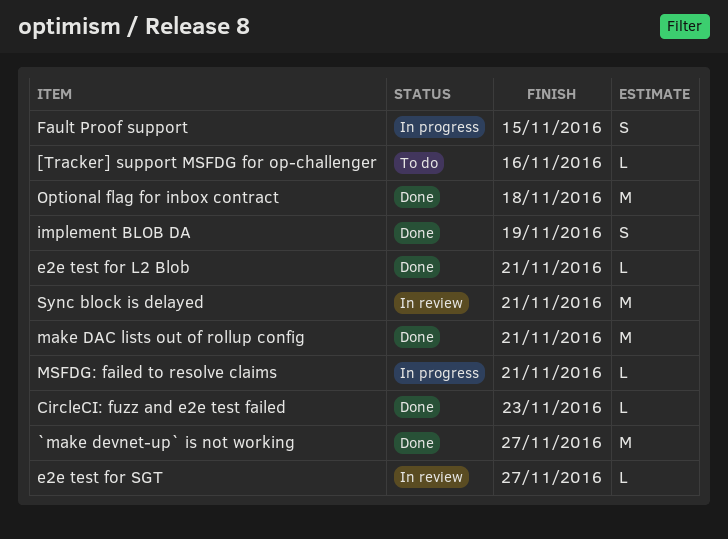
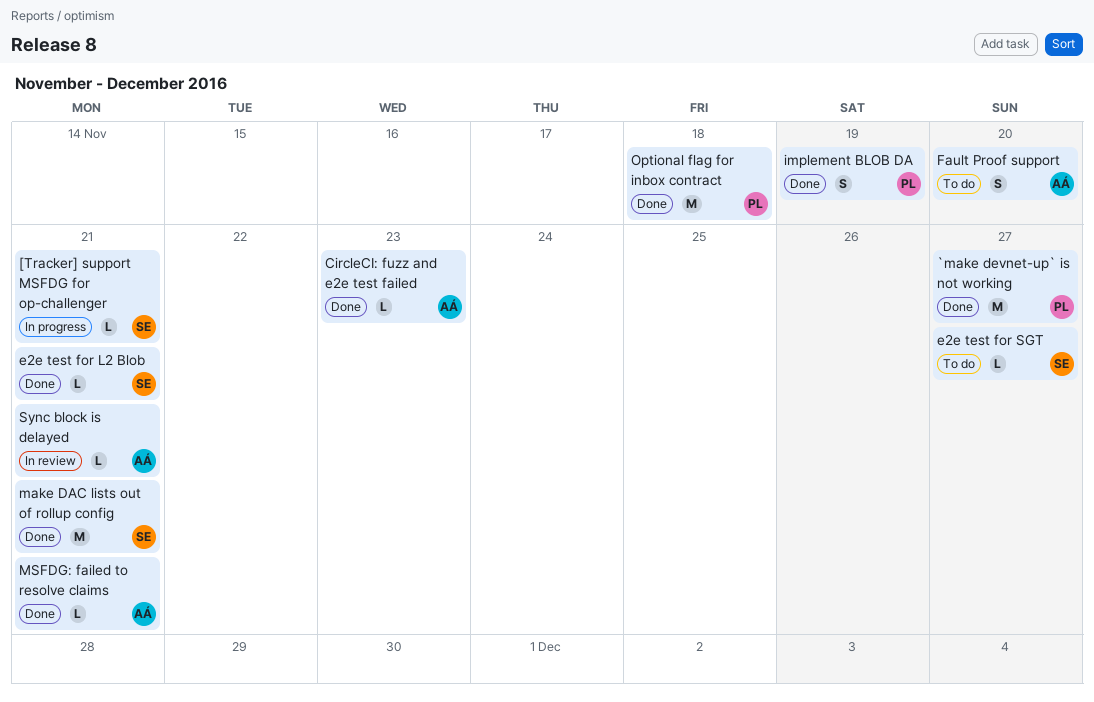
[Tracker] support MSFDG for op-challenger, status: To do -> In progress
[Tracker] support MSFDG for op-challenger, due: Nov 16 -> Nov 21
e2e test for SGT, status: In review -> To do
Fault Proof support, status: In progress -> To do
Fault Proof support, due: Nov 15 -> Nov 20
MSFDG: failed to resolve claims, status: In progress -> Done
Sync block is delayed, estimate: M -> L

